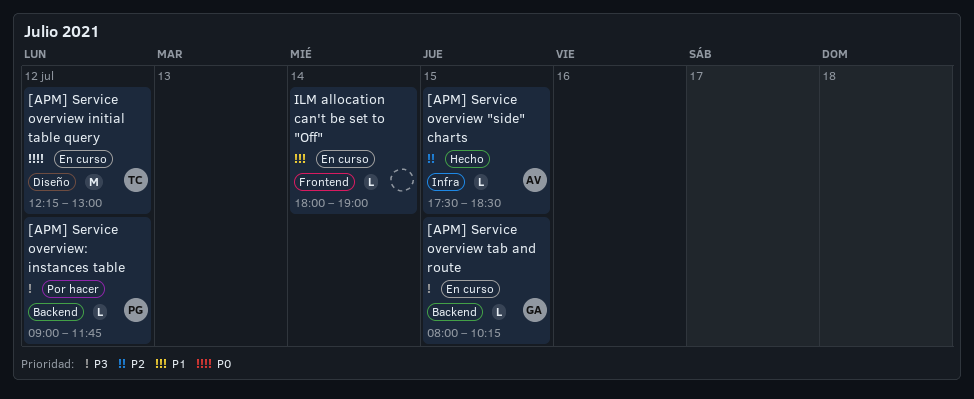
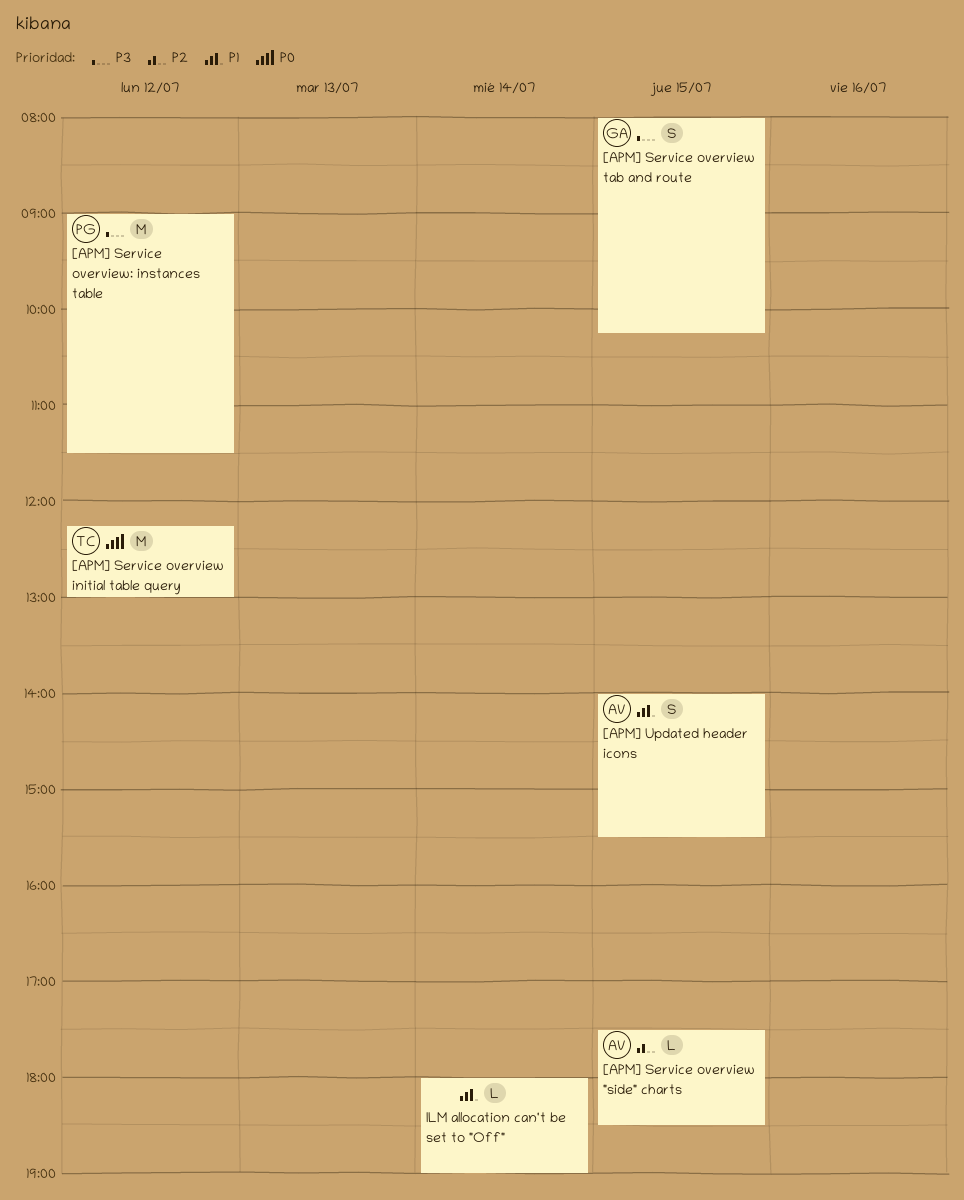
[APM] Service overview tab and route, estimate: L -> S
[APM] Service overview: instances table, estimate: L -> M
[APM] Service overview: instances table, ends: 11:45 -> 11:30
[APM] Updated header icons: none -> present

